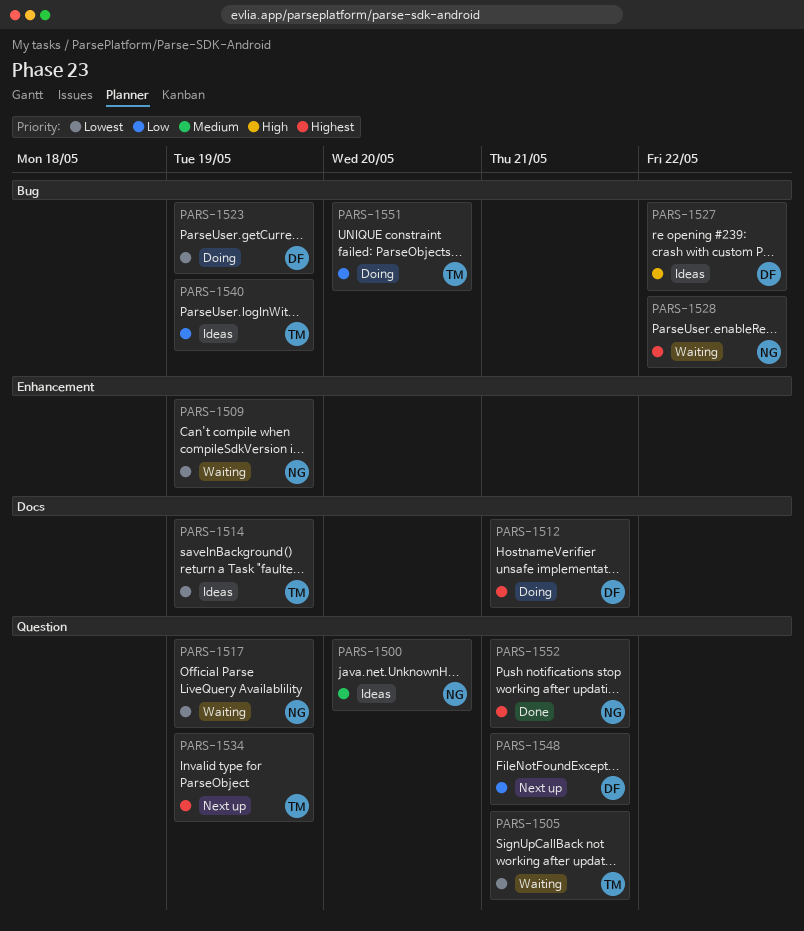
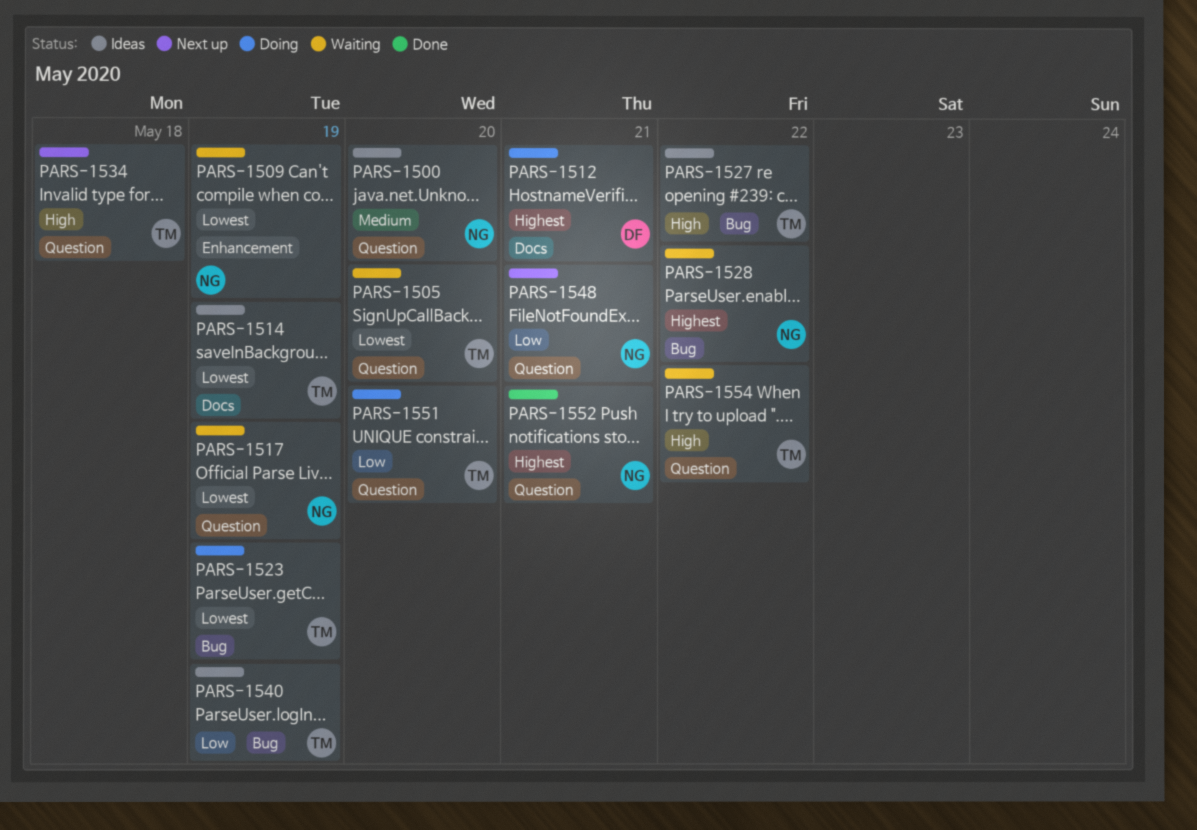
PARS-1505, due: May 21 -> May 20
PARS-1523, owner: DF -> TM
PARS-1527, owner: DF -> TM
PARS-1534, priority: Highest -> High
PARS-1534, due: May 19 -> May 18
PARS-1548, owner: DF -> NG
PARS-1551, label: Bug -> Question
PARS-1554: none -> present

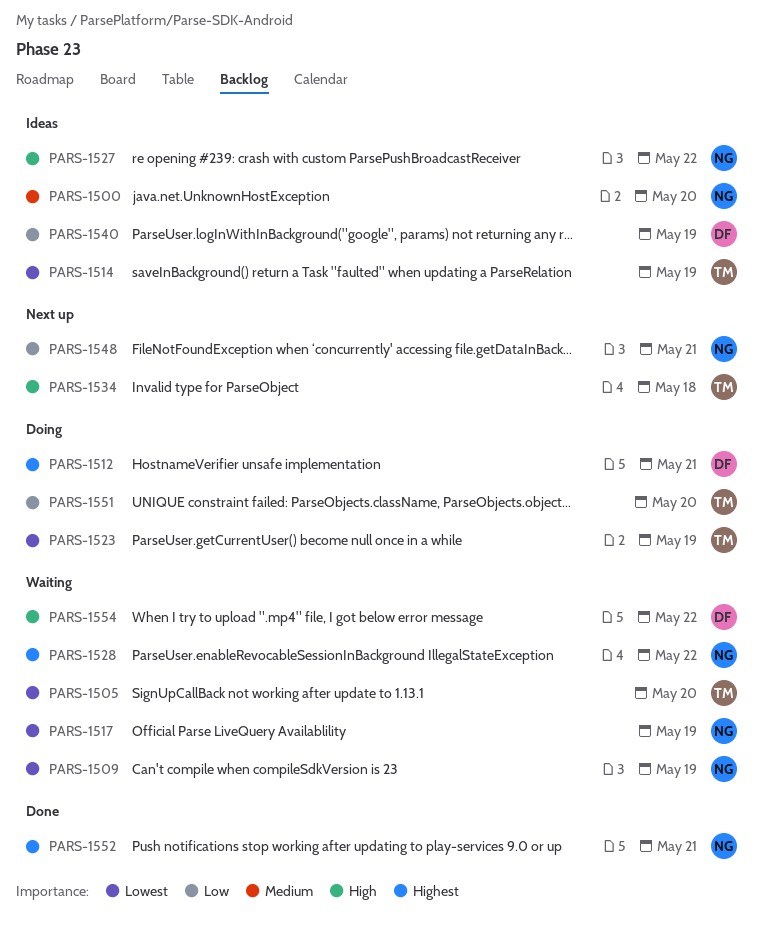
PARS-1527, owner: TM -> NG
PARS-1540, owner: TM -> DF
PARS-1554, owner: TM -> DF

